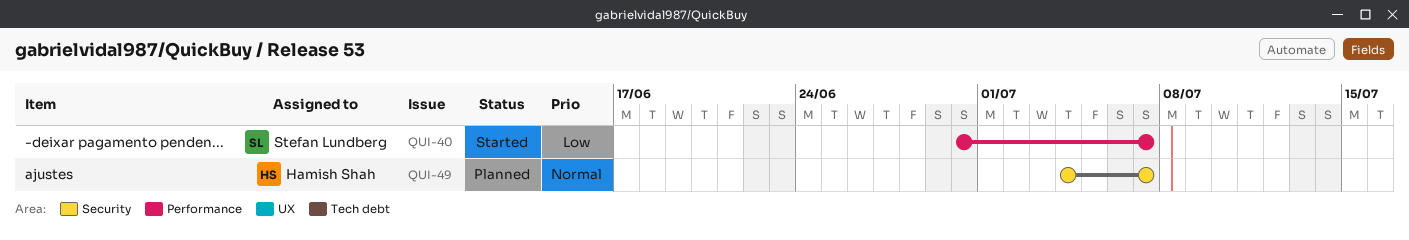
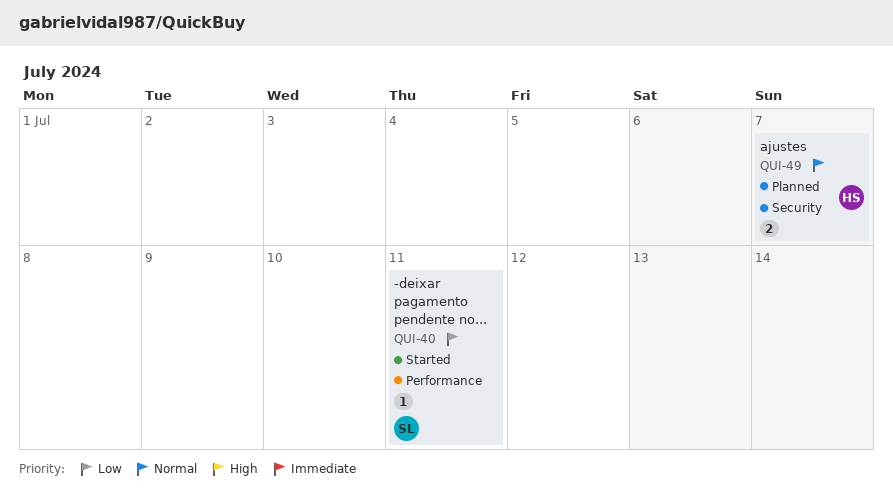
QUI-40, due: Jul 7 -> Jul 11

